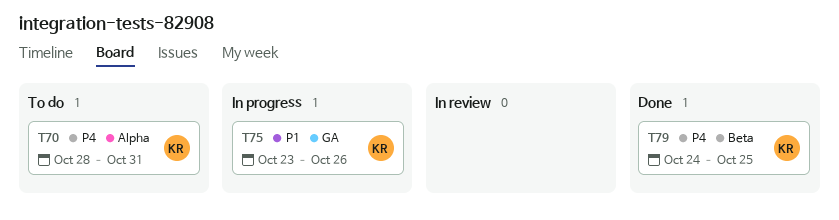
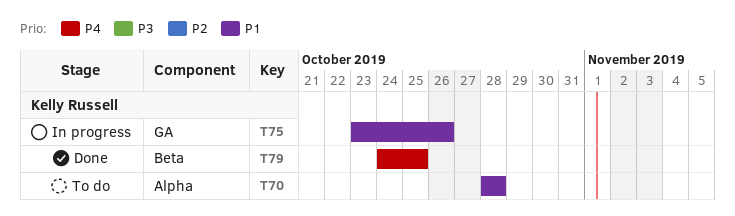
T70, priority: P4 -> P1
T70, due: Oct 31 -> Oct 28

